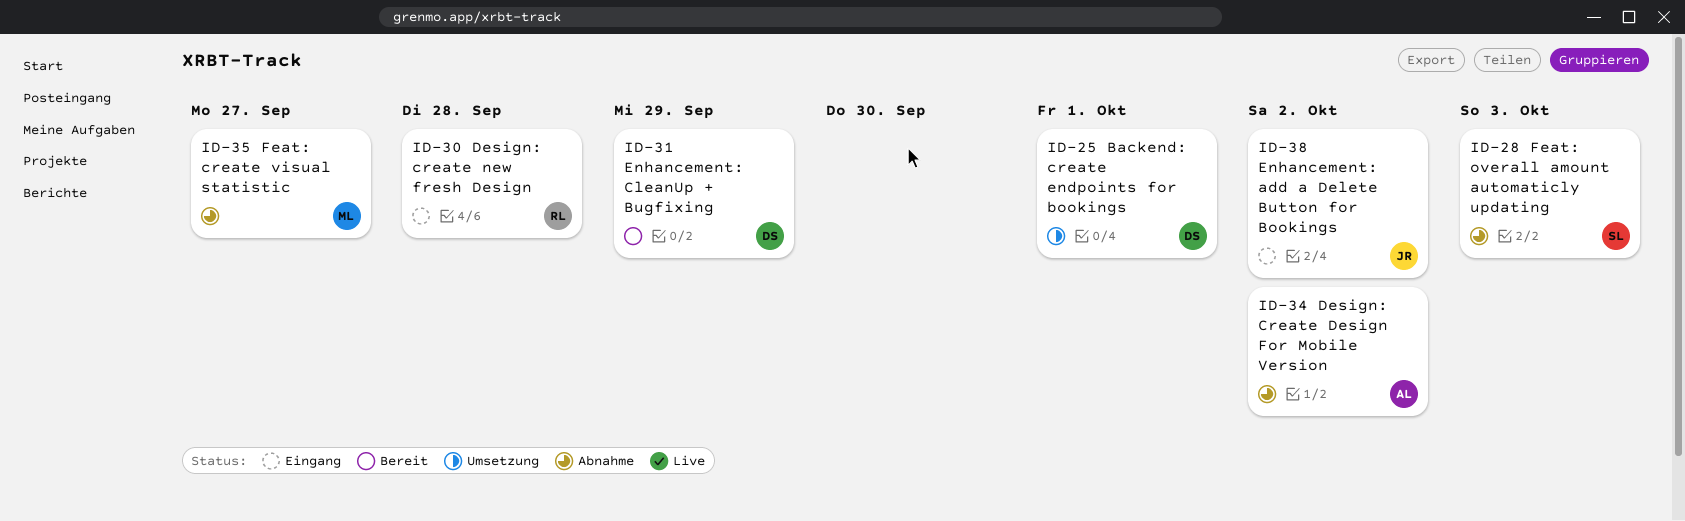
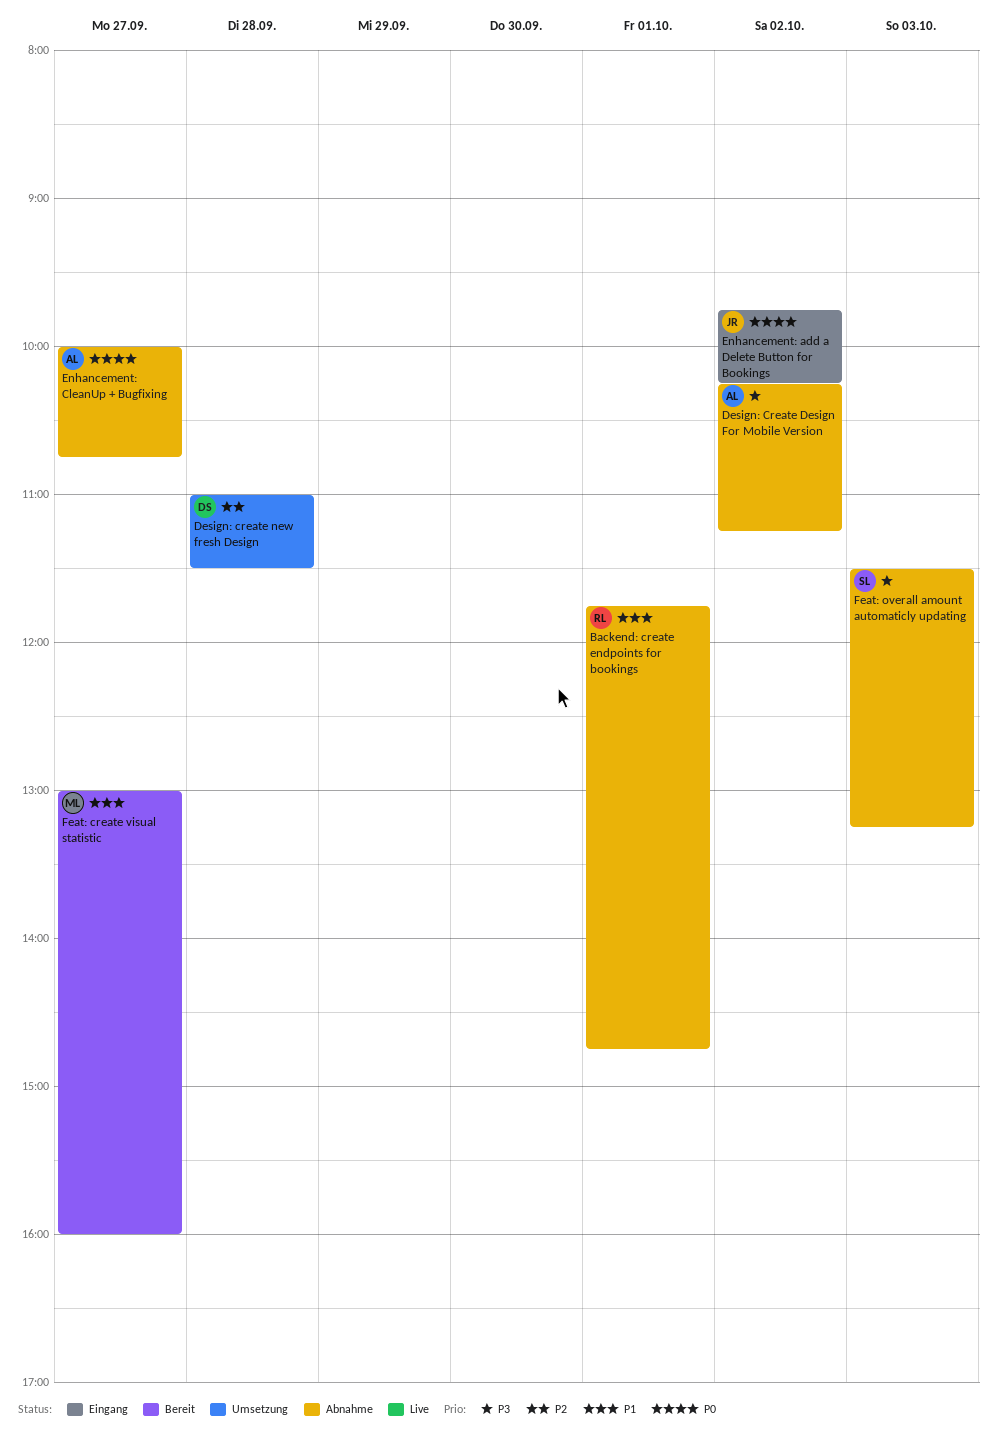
Backend: create endpoints for bookings, status: Umsetzung -> Abnahme
Backend: create endpoints for bookings, owner: DS -> RL
Design: create new fresh Design, status: Eingang -> Umsetzung
Design: create new fresh Design, owner: RL -> DS
Enhancement: CleanUp + Bugfixing, status: Bereit -> Abnahme
Enhancement: CleanUp + Bugfixing, owner: DS -> AL
Enhancement: CleanUp + Bugfixing, day: Sep 29 -> Sep 27
Feat: create visual statistic, status: Abnahme -> Bereit

